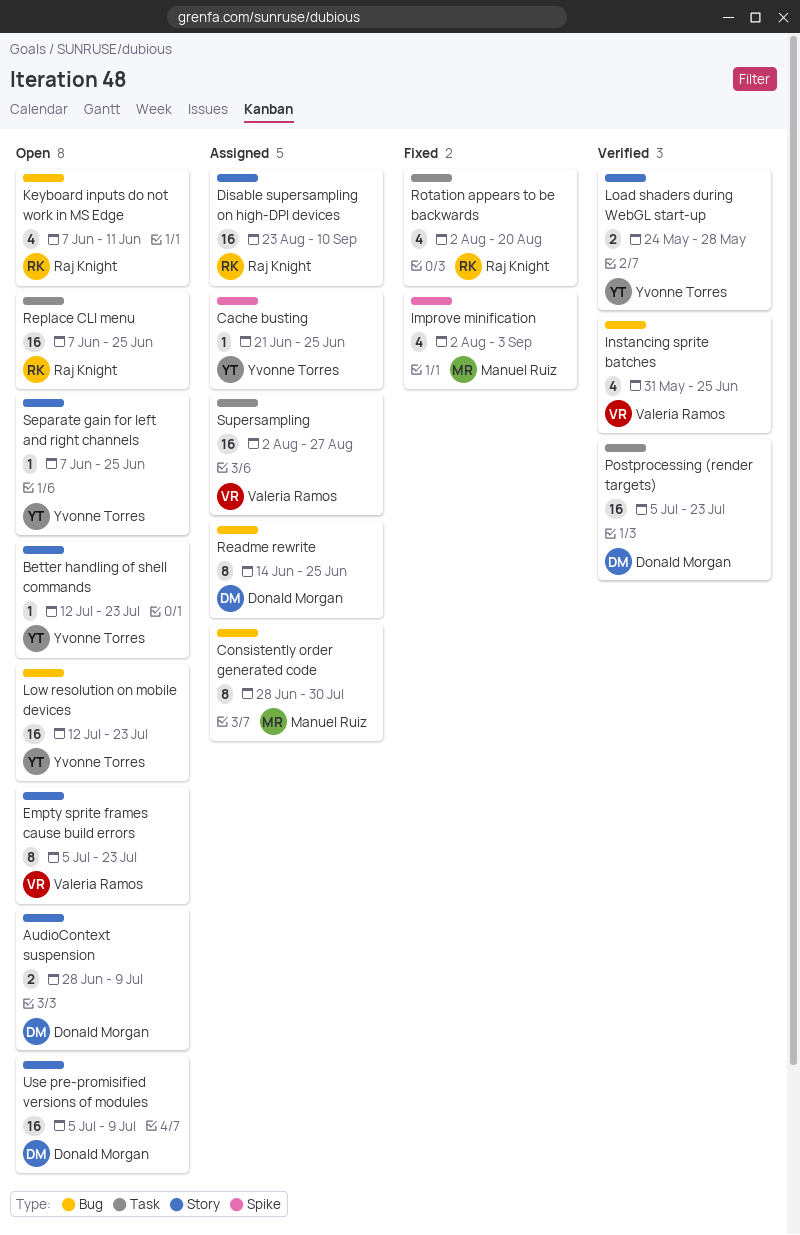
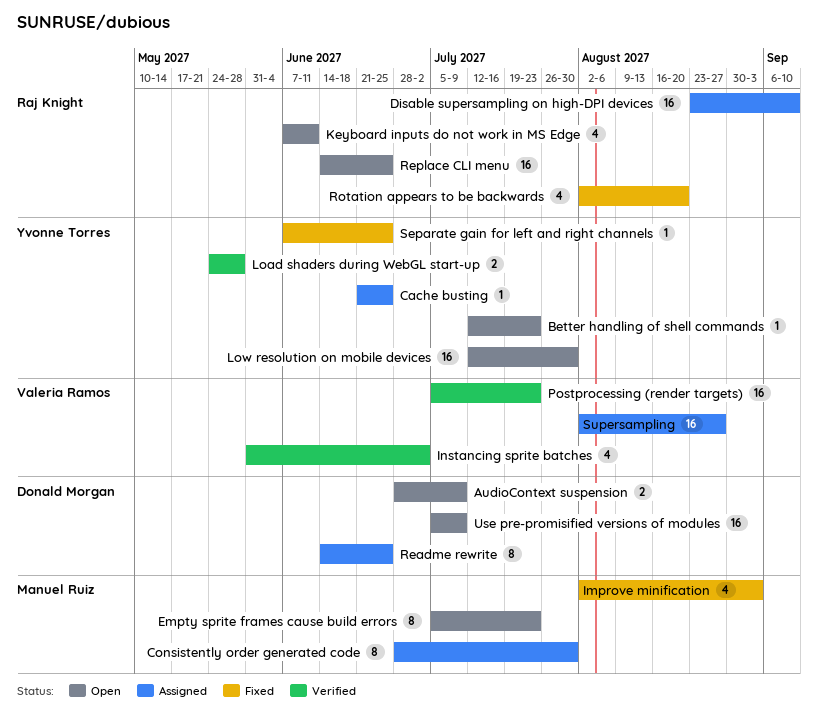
Empty sprite frames cause build errors, owner: Valeria Ramos -> Manuel Ruiz
Instancing sprite batches, due: Jun 25 -> Jul 2
Low resolution on mobile devices, due: Jul 23 -> Jul 30
Postprocessing (render targets), owner: Donald Morgan -> Valeria Ramos
Replace CLI menu, start: Jun 7 -> Jun 14
Separate gain for left and right channels, status: Open -> Fixed

